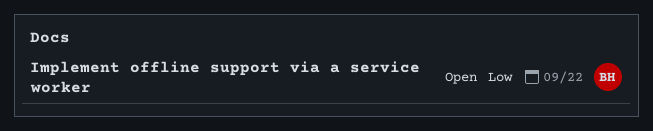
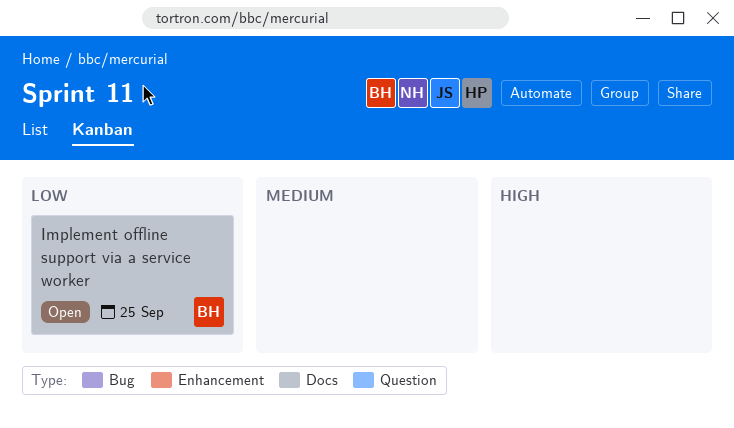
Implement offline support via a service worker, due: Sep 22 -> Sep 25

